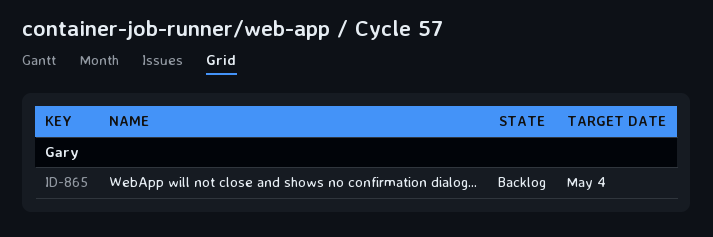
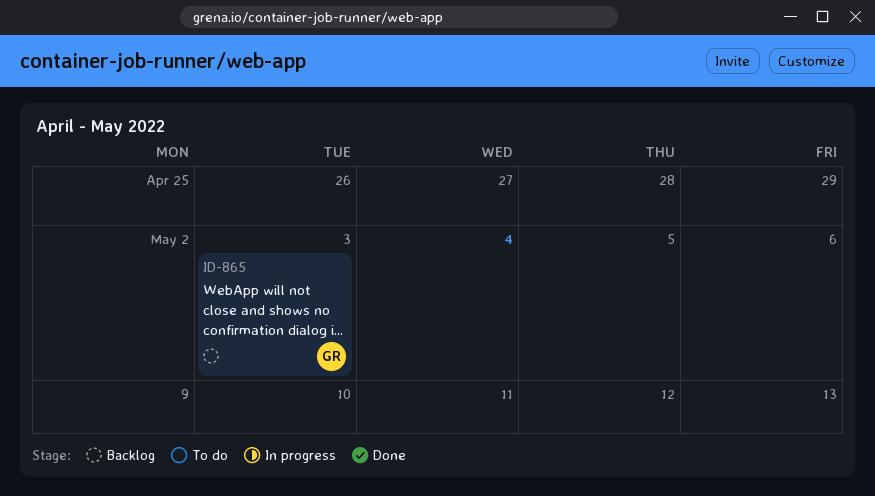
ID-865, due: May 4 -> May 3

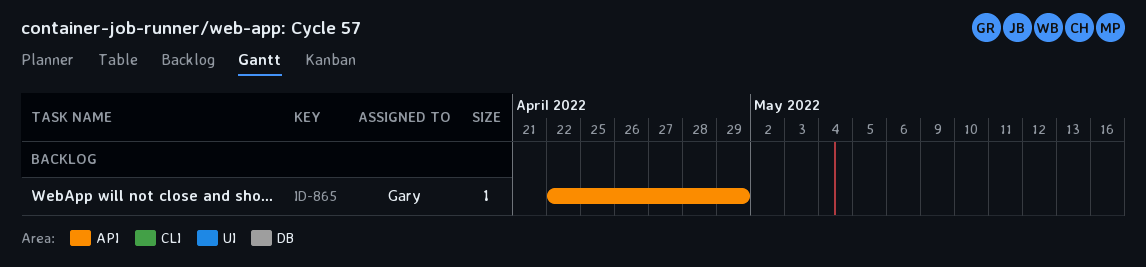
ID-865, due: May 3 -> Apr 29

